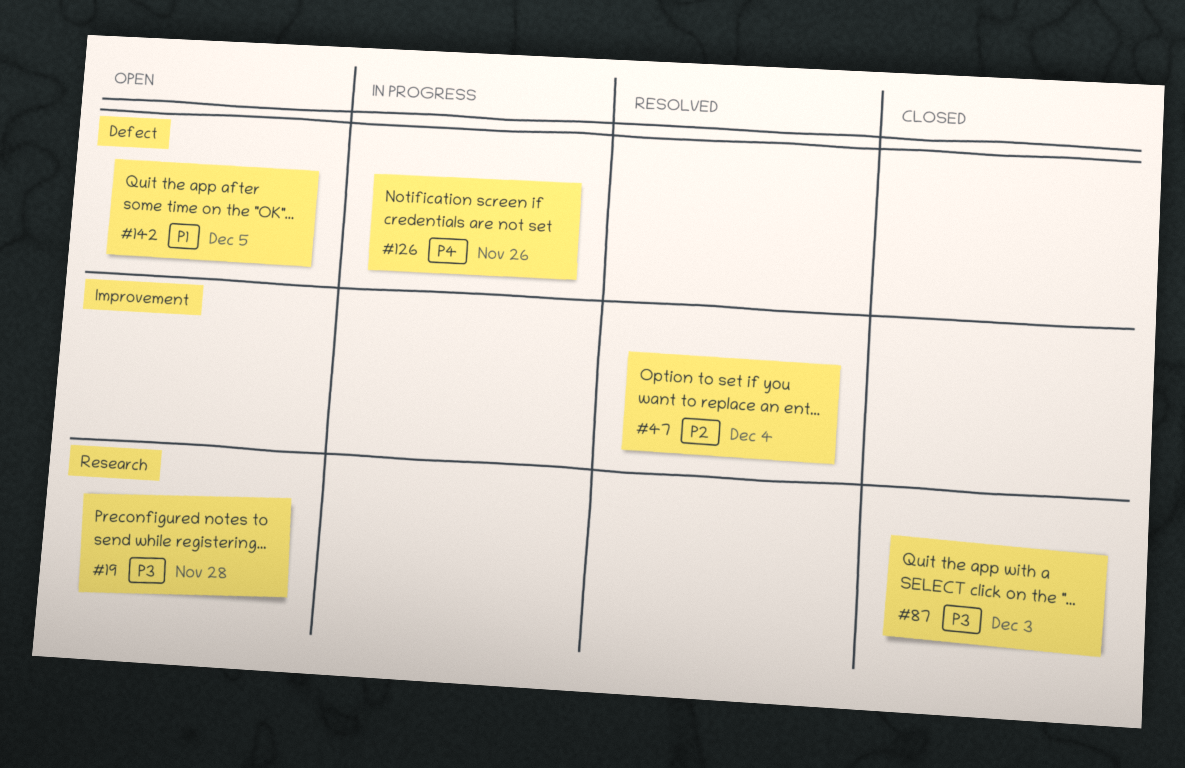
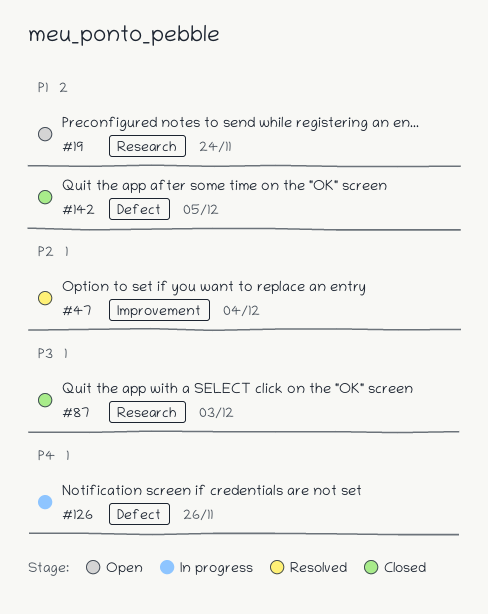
#19, priority: P3 -> P1
#19, due: Nov 28 -> Nov 24
#142, status: Open -> Closed

